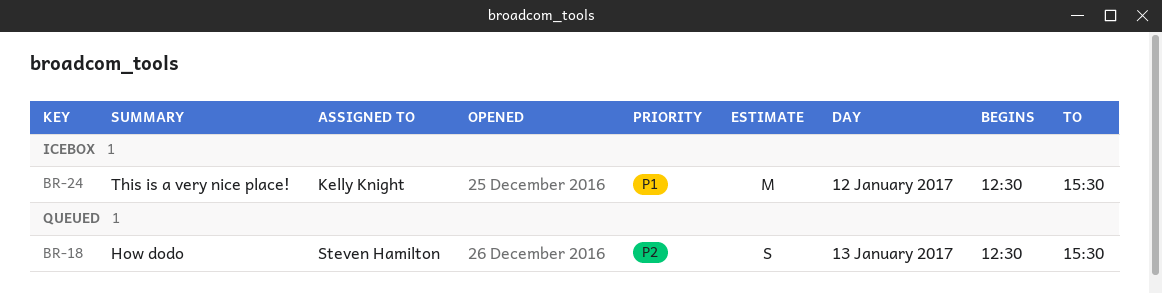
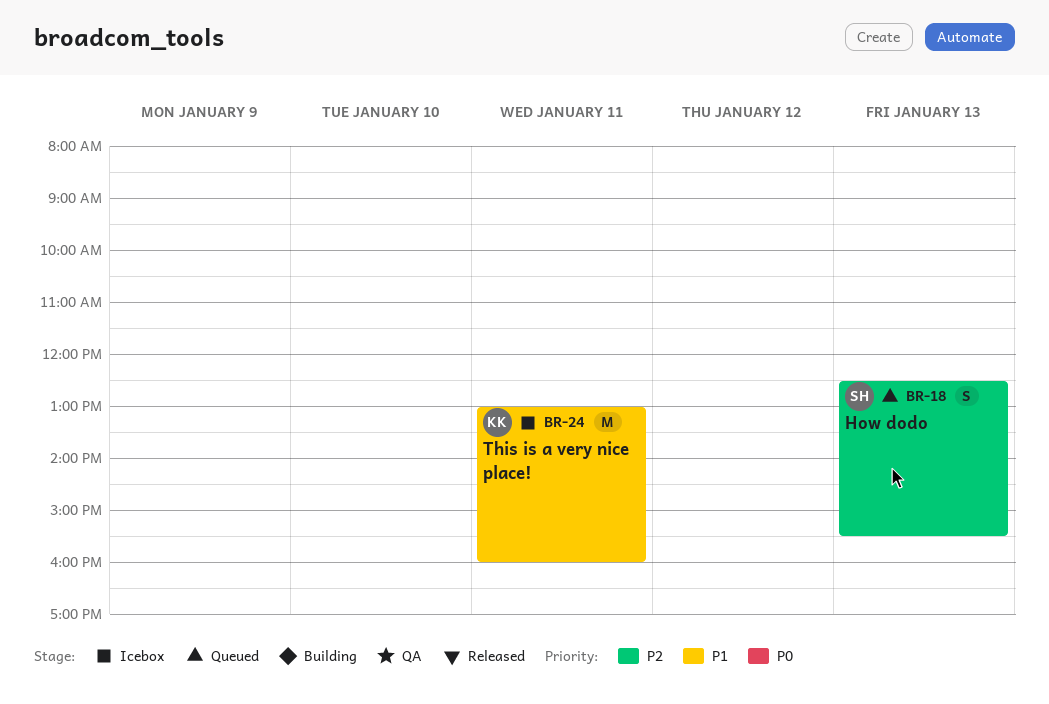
BR-24, day: Jan 12 -> Jan 11
BR-24, begins: 12:30 -> 13:00
BR-24, ends: 15:30 -> 16:00

